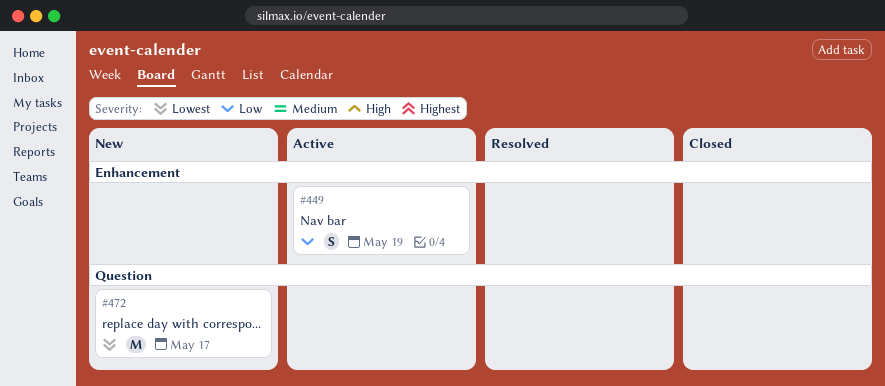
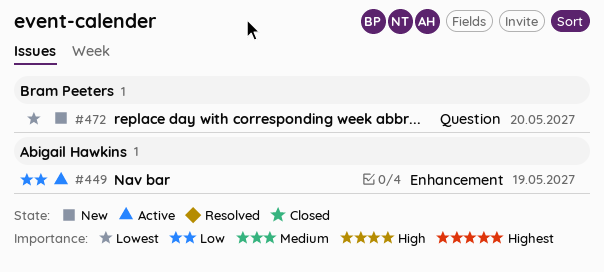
#472, due: May 17 -> May 20

